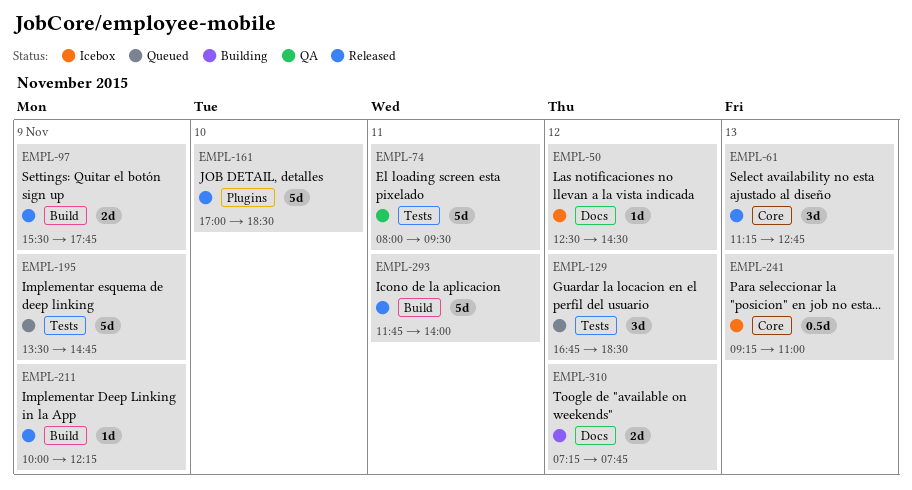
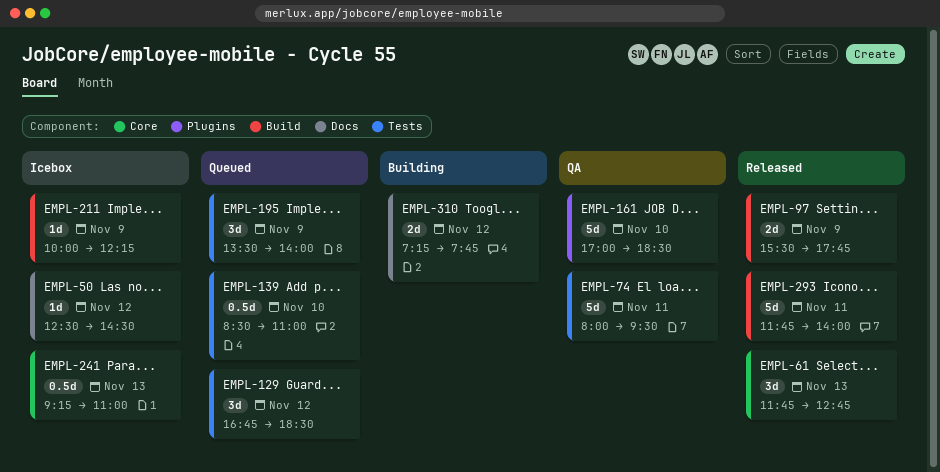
EMPL-61, begins: 11:15 -> 11:45
EMPL-139: none -> present
EMPL-161, status: Released -> QA
EMPL-195, estimate: 5d -> 3d
EMPL-195, ends: 14:45 -> 14:00
EMPL-211, status: Released -> Icebox

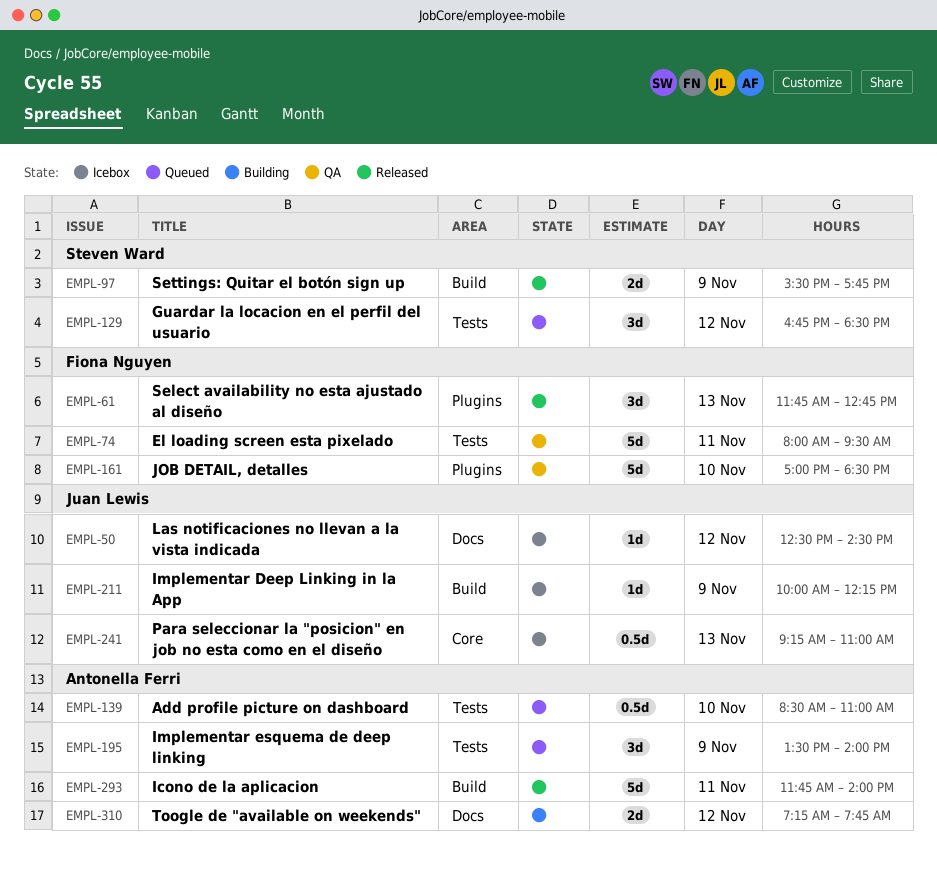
EMPL-61, label: Core -> Plugins

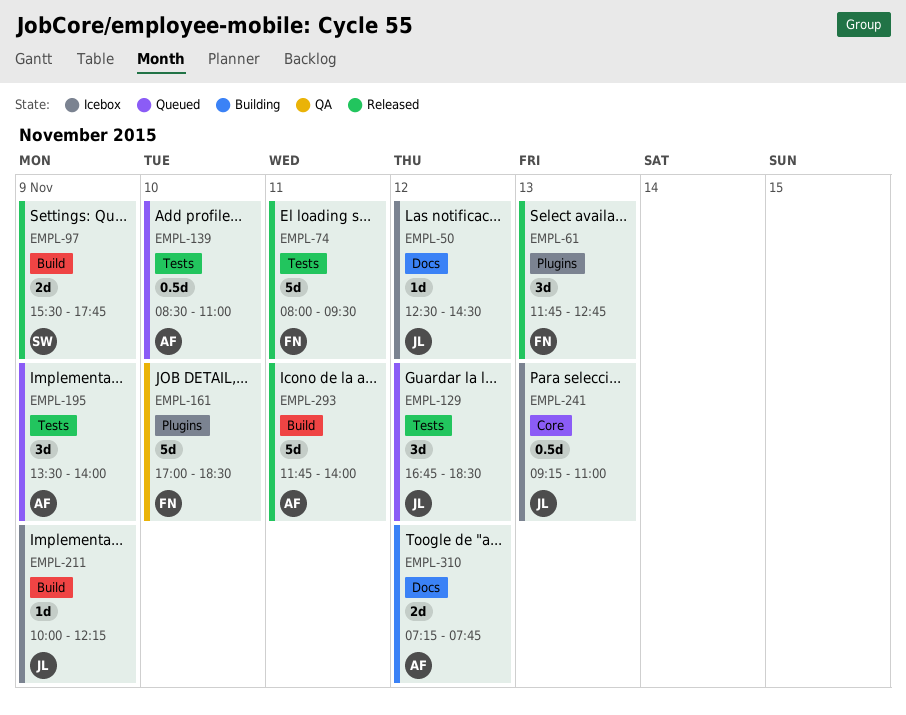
EMPL-74, status: QA -> Released
EMPL-129, owner: Steven Ward -> Juan Lewis

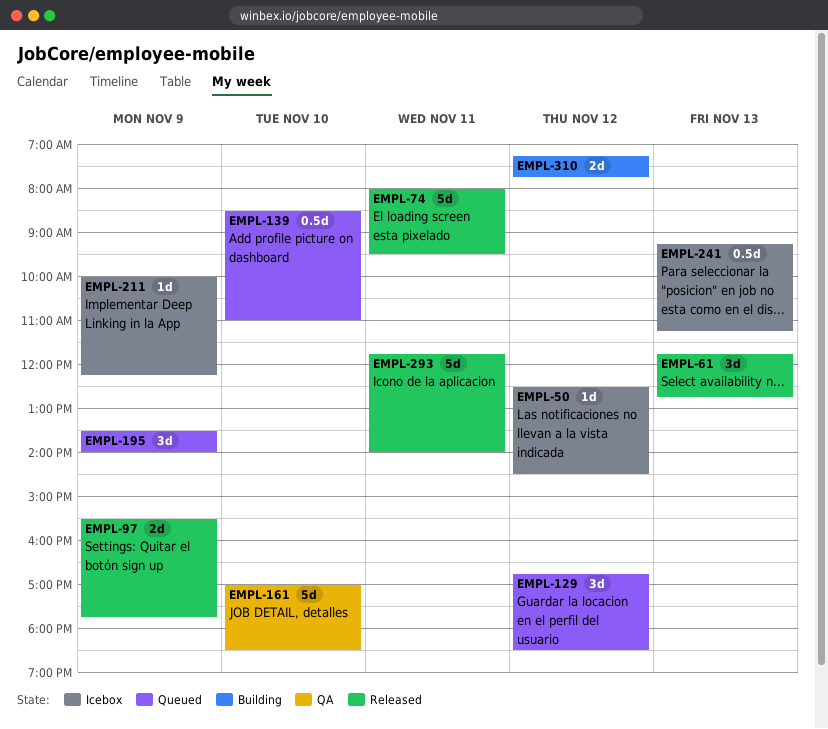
EMPL-241, ends: 11:00 -> 11:15

